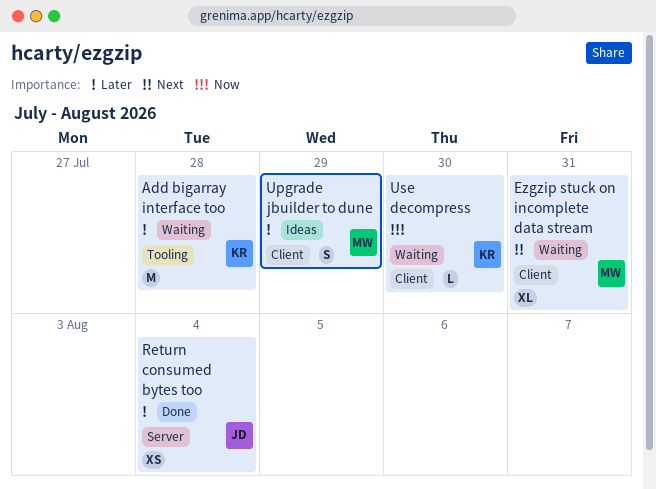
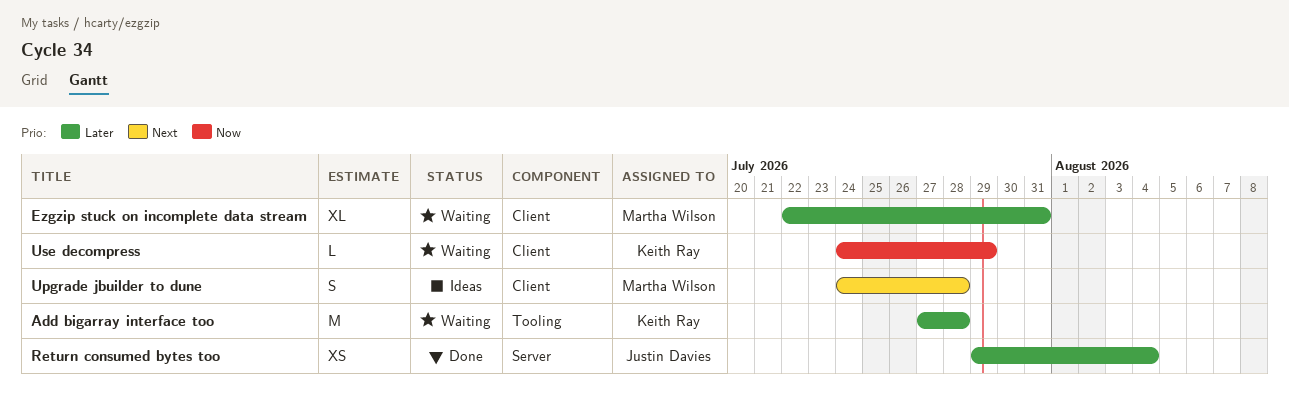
Ezgzip stuck on incomplete data stream, priority: Next -> Later
Upgrade jbuilder to dune, priority: Later -> Next
Upgrade jbuilder to dune, due: Jul 29 -> Jul 28
Use decompress, due: Jul 30 -> Jul 29

